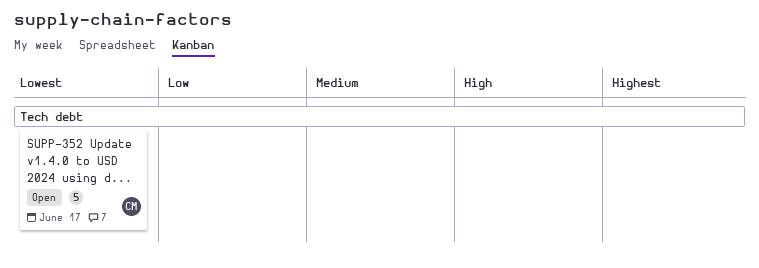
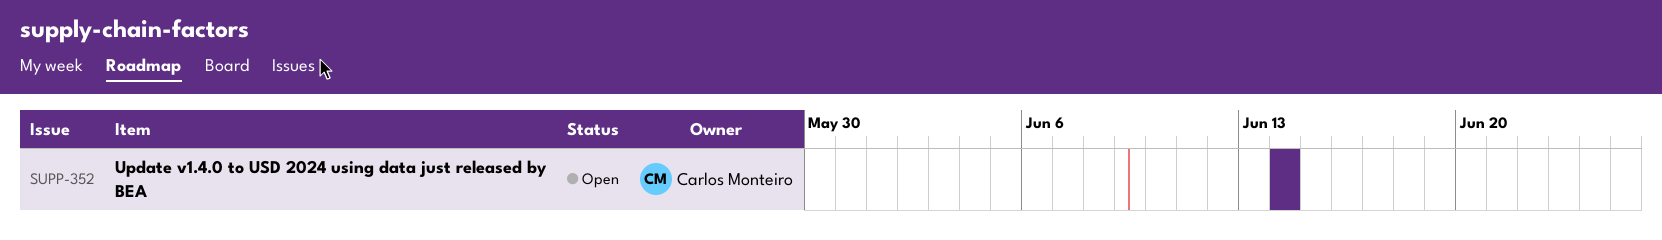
SUPP-352, due: Jun 17 -> Jun 14

